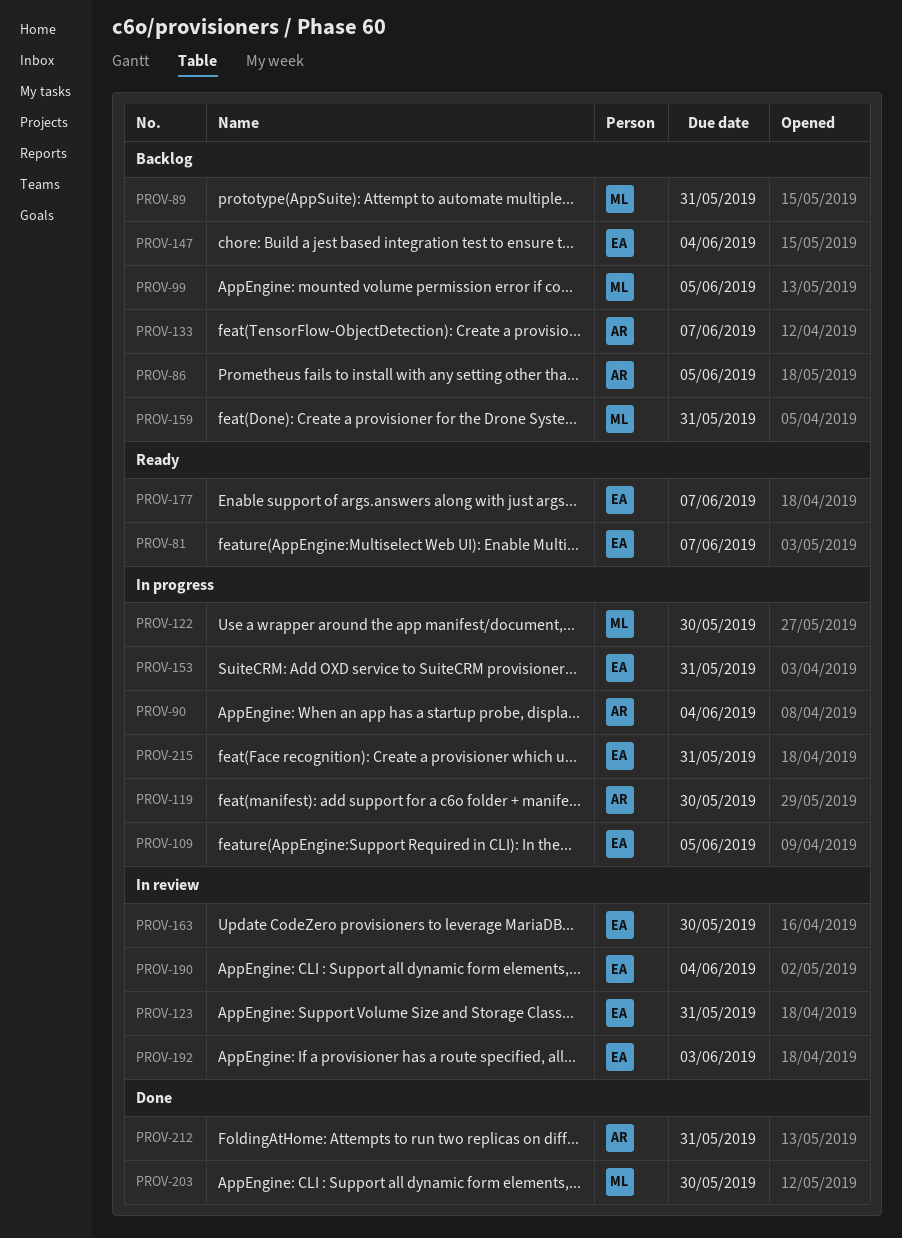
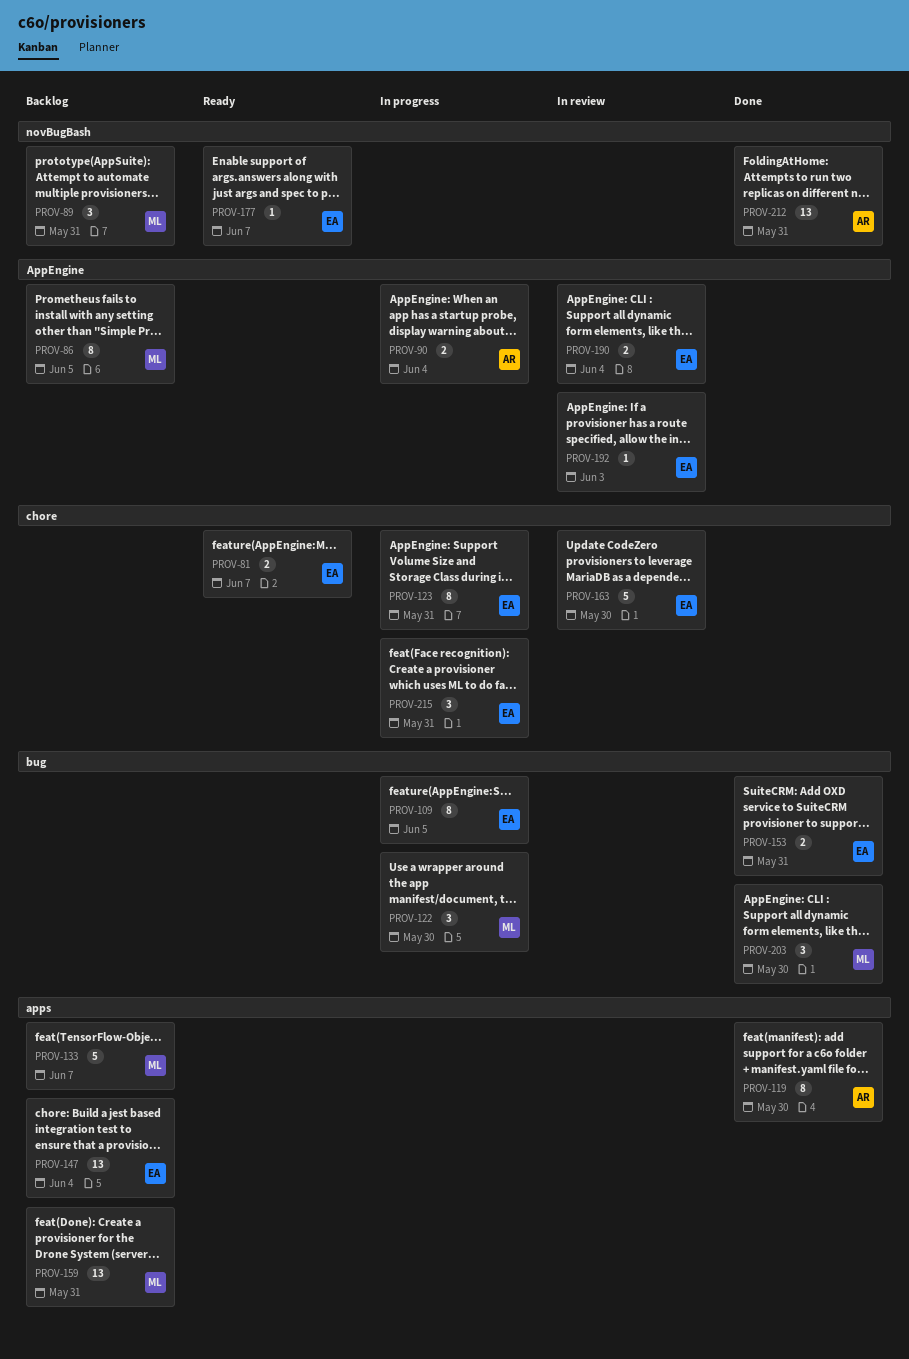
PROV-86, owner: AR -> ML
PROV-99: present -> none
PROV-119, status: In progress -> Done
PROV-123, status: In review -> In progress
PROV-133, owner: AR -> ML
PROV-153, status: In progress -> Done

